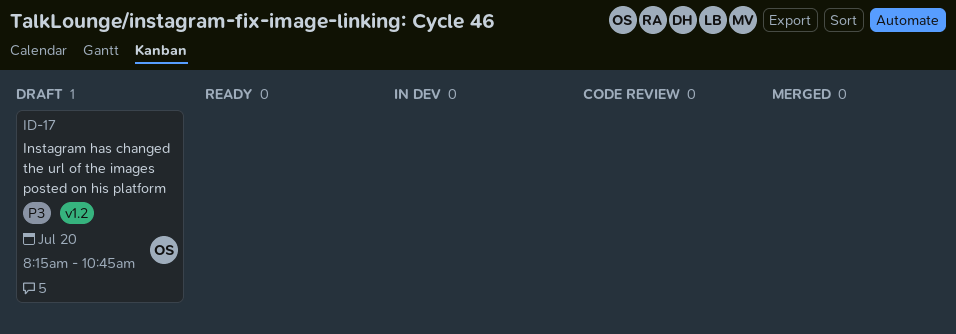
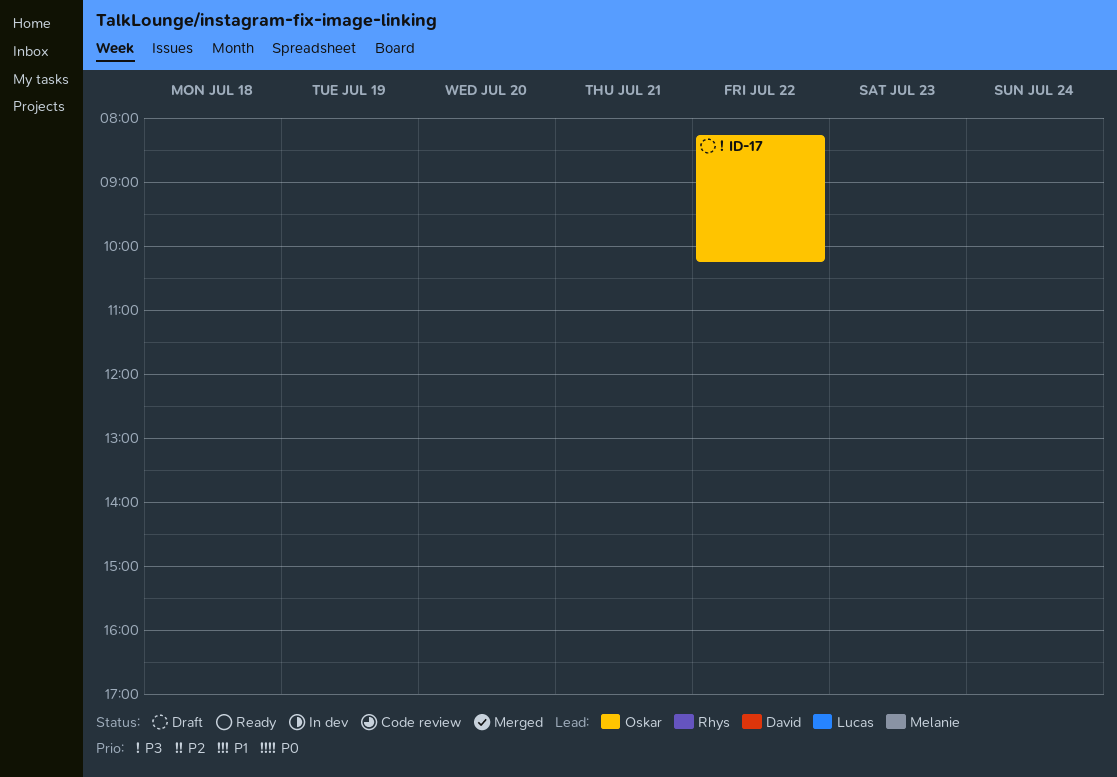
ID-17, day: Jul 20 -> Jul 22
ID-17, ends: 10:45 -> 10:15

